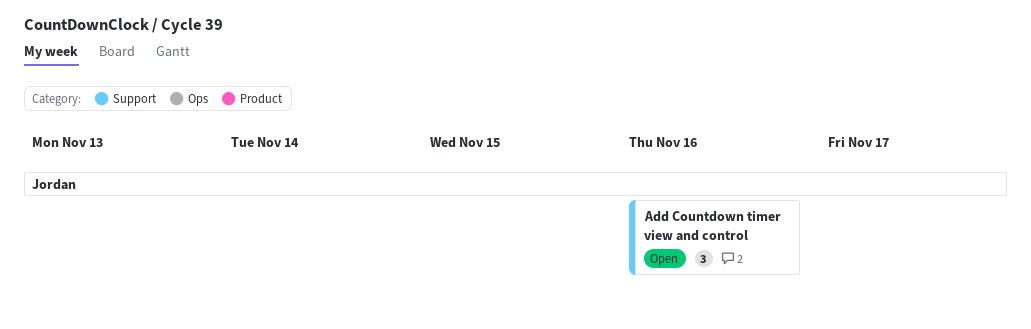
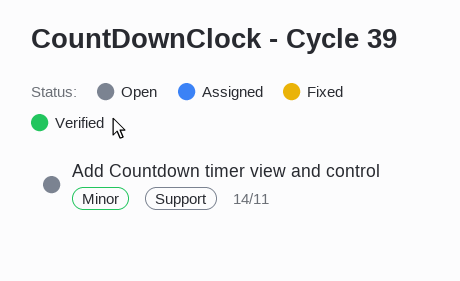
Add Countdown timer view and control, due: Nov 16 -> Nov 14

